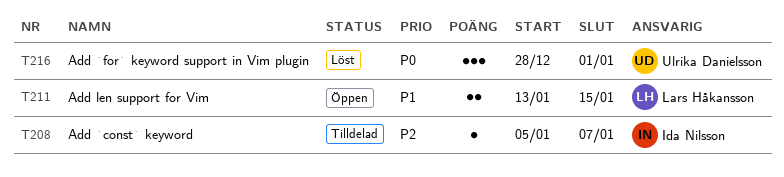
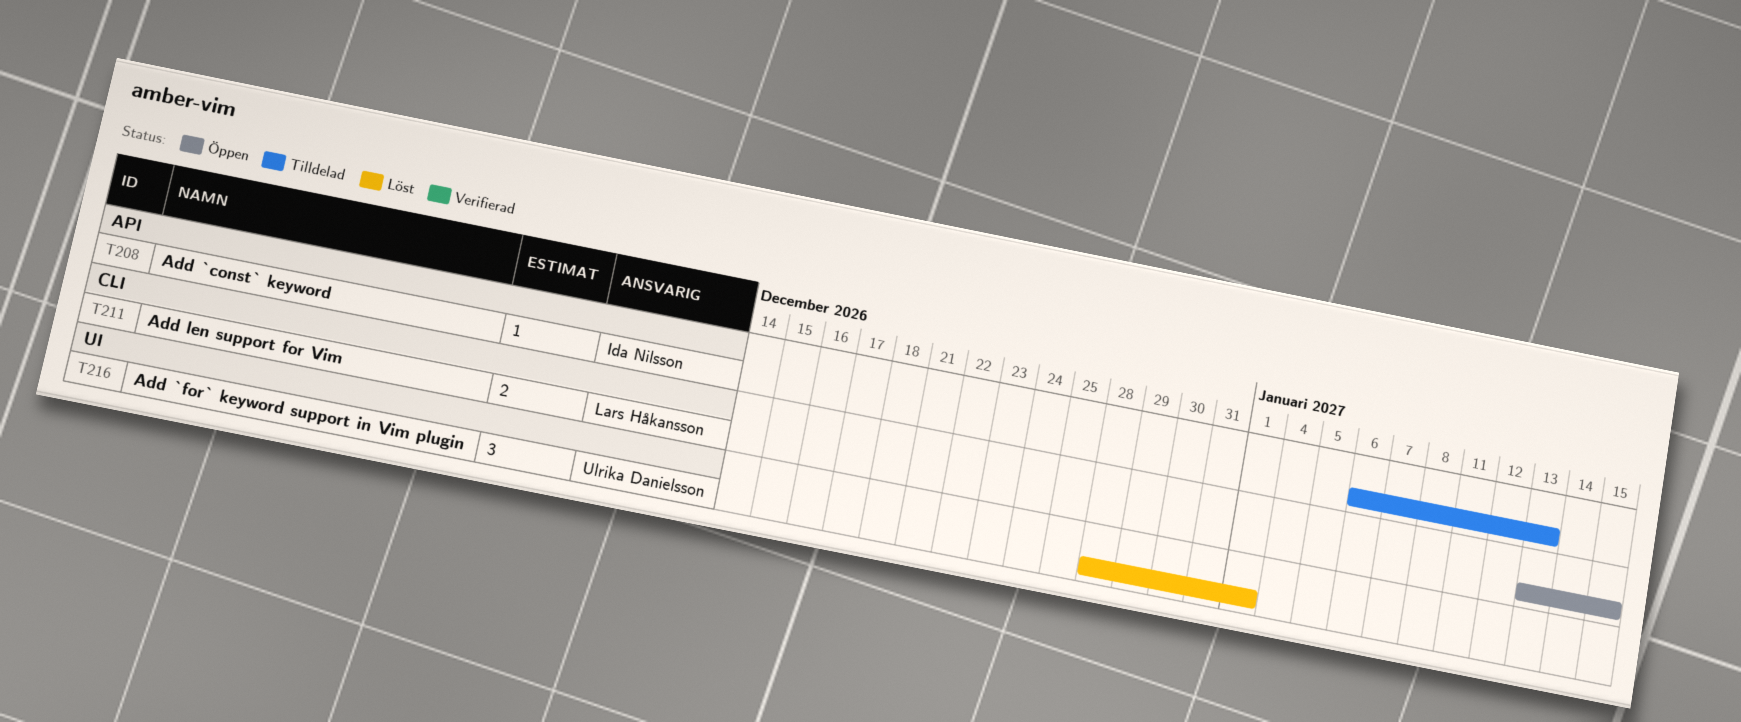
T208, start: Jan 5 -> Jan 6
T208, due: Jan 7 -> Jan 13

